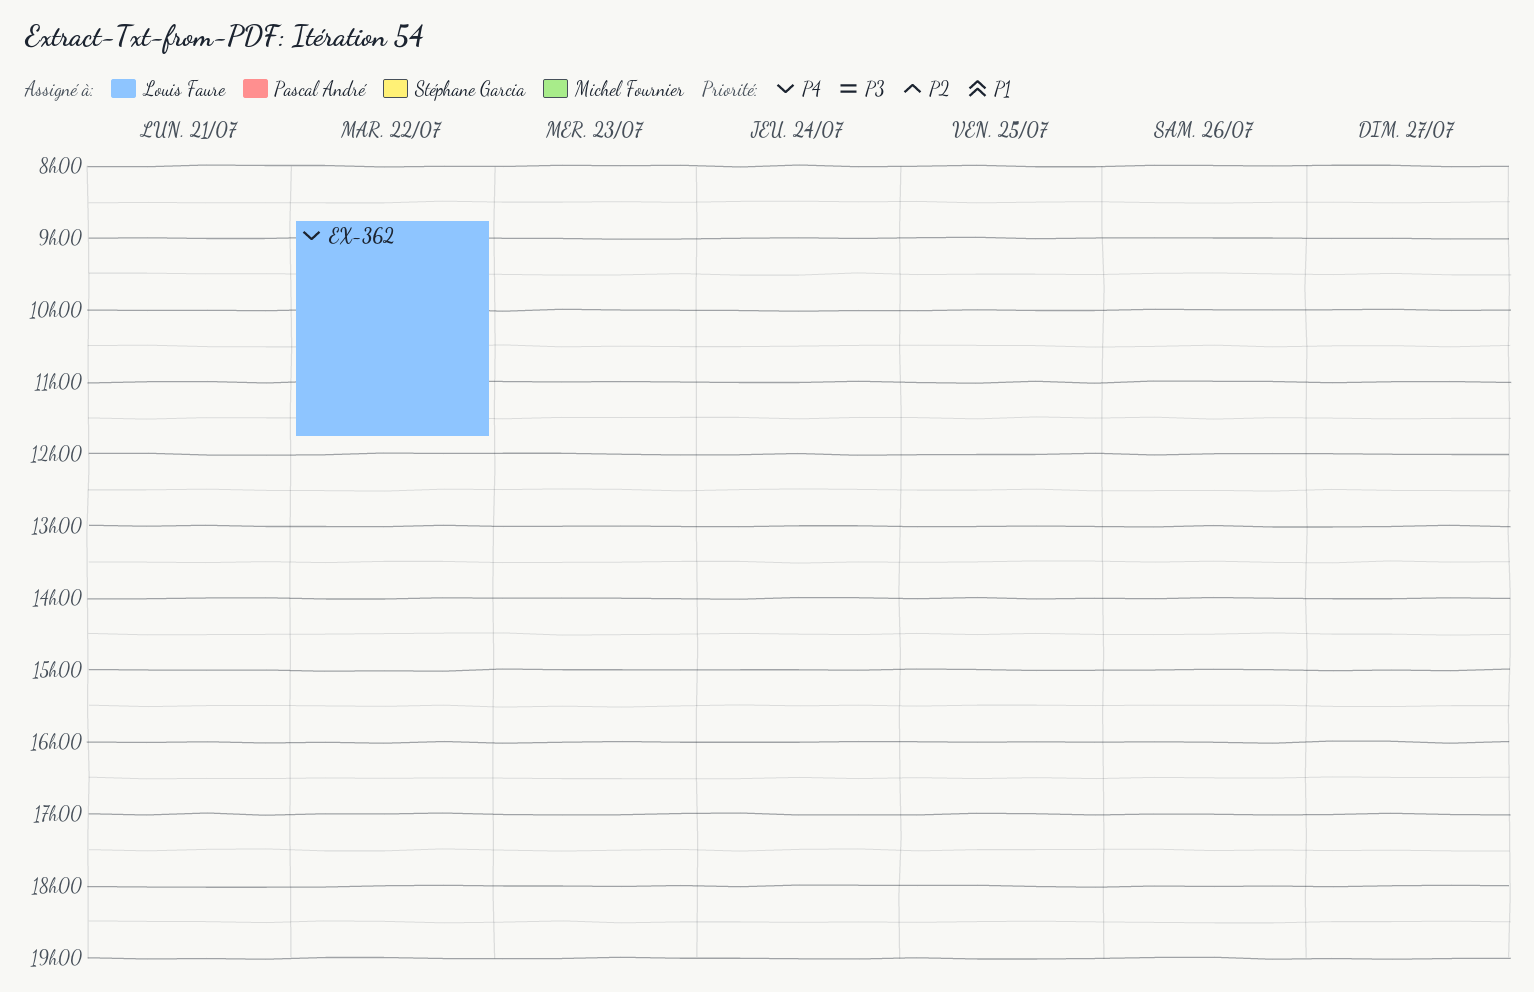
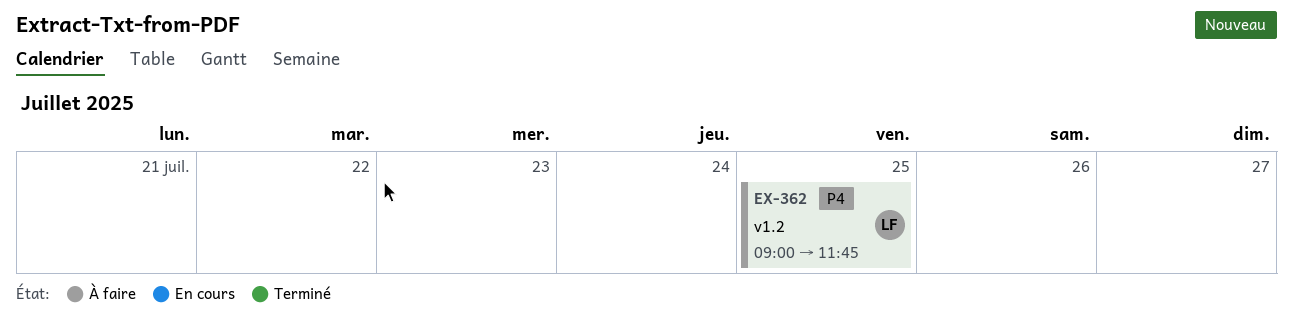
EX-362, day: Jul 22 -> Jul 25
EX-362, begins: 08:45 -> 09:00

